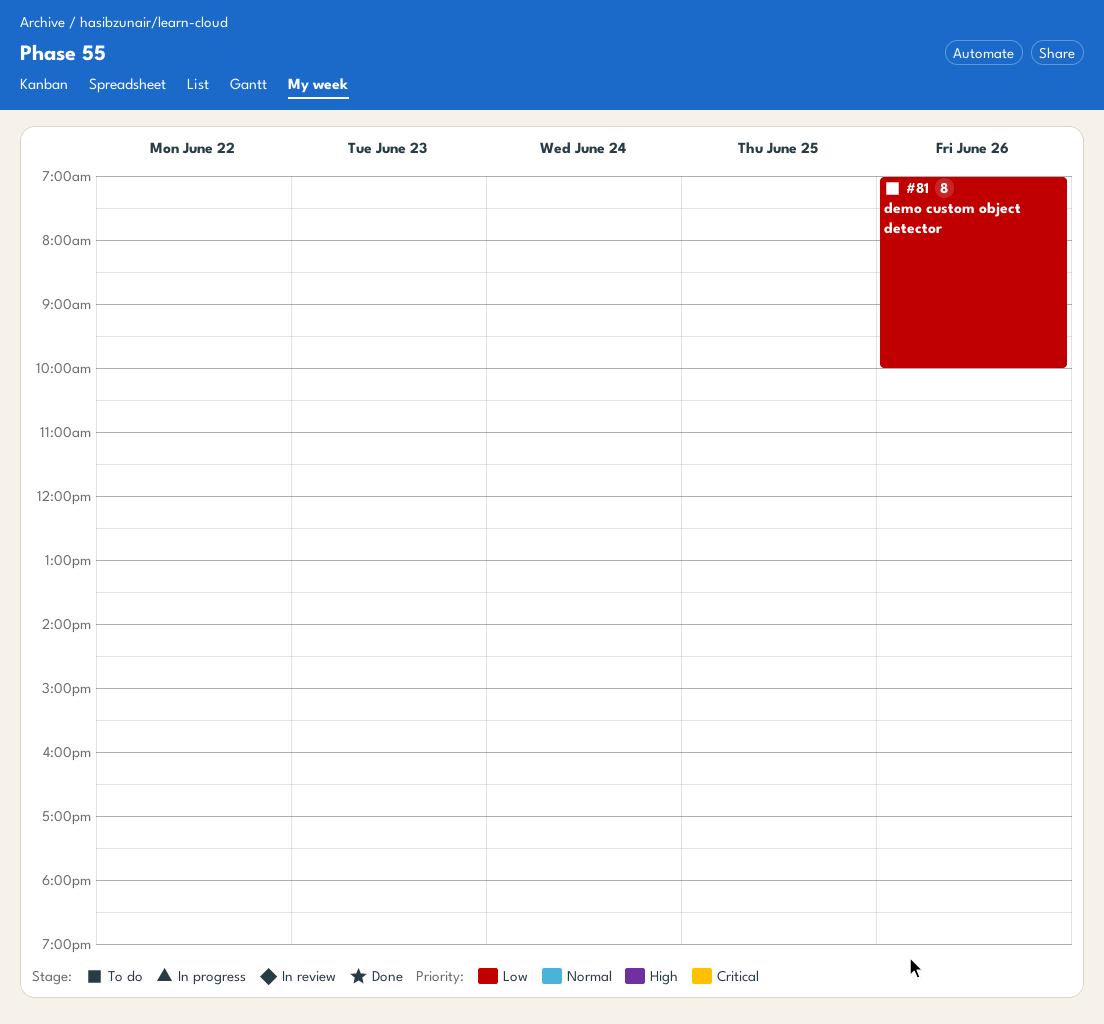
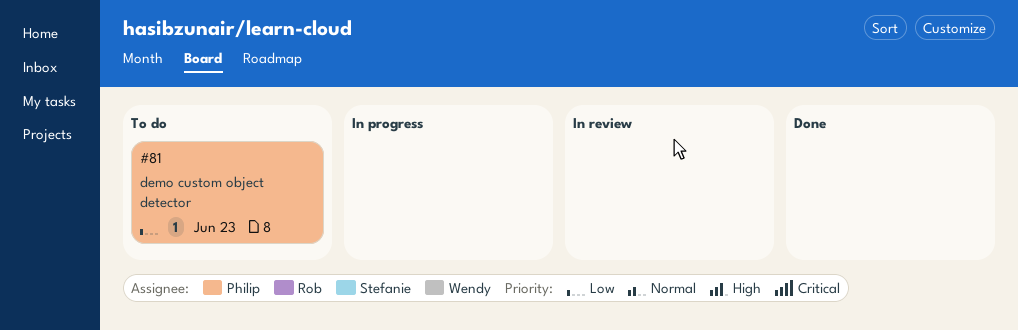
#81, estimate: 8 -> 1
#81, day: Jun 26 -> Jun 23

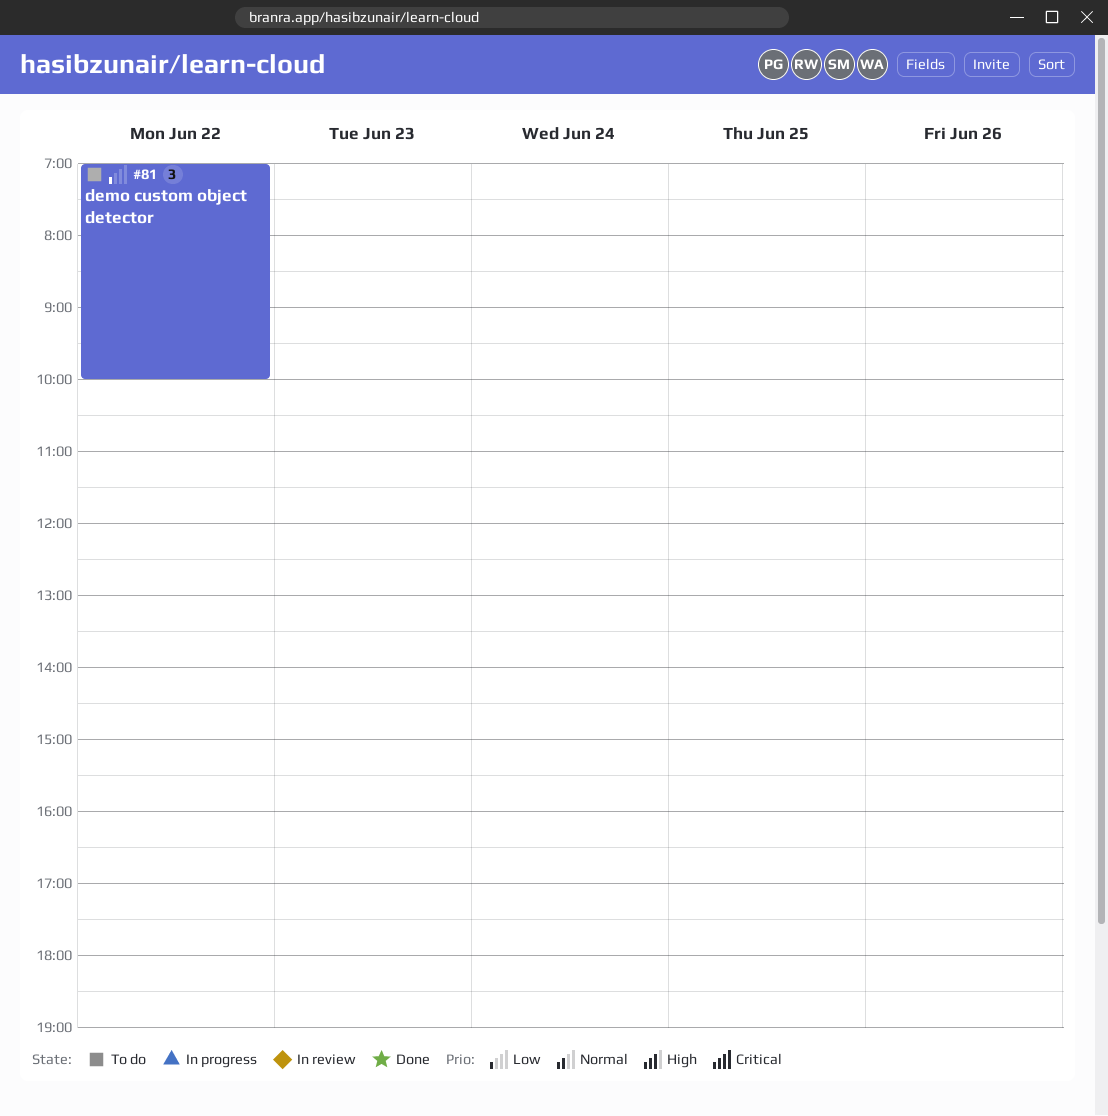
#81, estimate: 1 -> 3
#81, day: Jun 23 -> Jun 22

